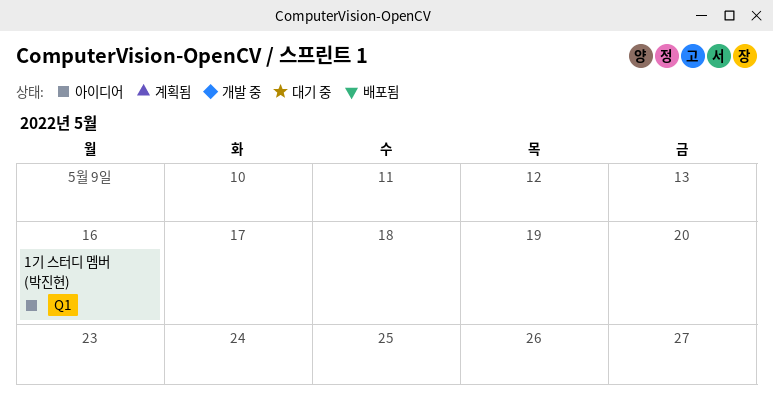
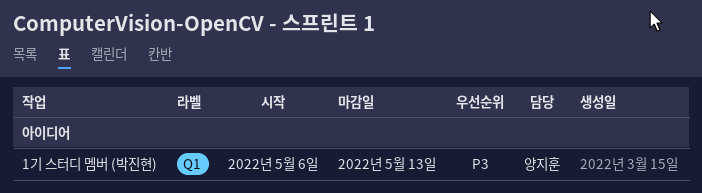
1기 스터디 멤버 (박진현), due: May 16 -> May 13

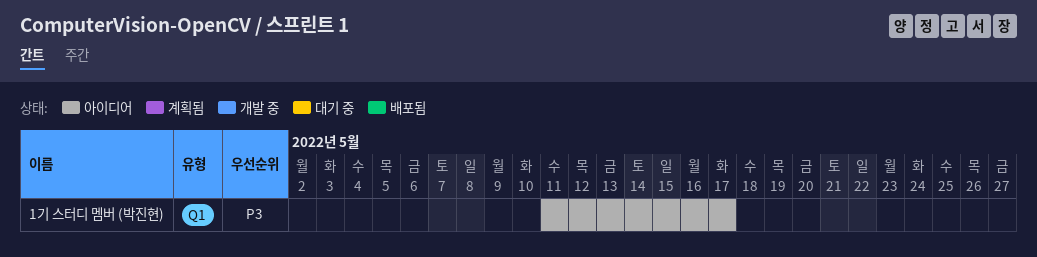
1기 스터디 멤버 (박진현), start: May 6 -> May 11
1기 스터디 멤버 (박진현), due: May 13 -> May 17

